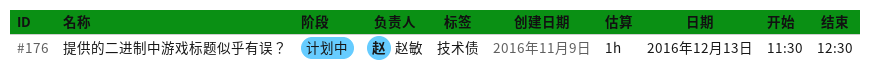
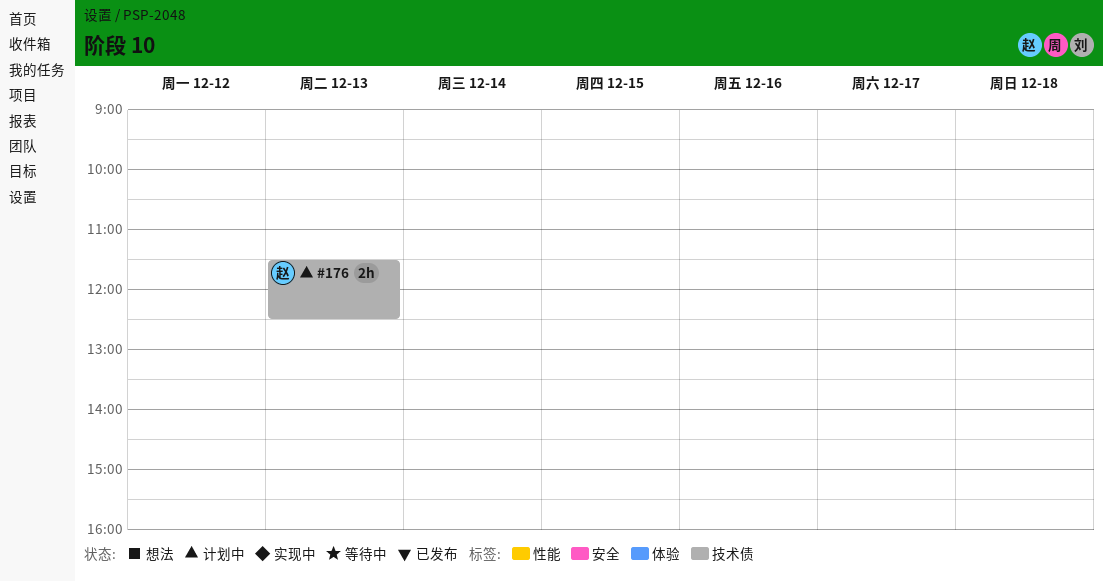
#176, estimate: 1h -> 2h

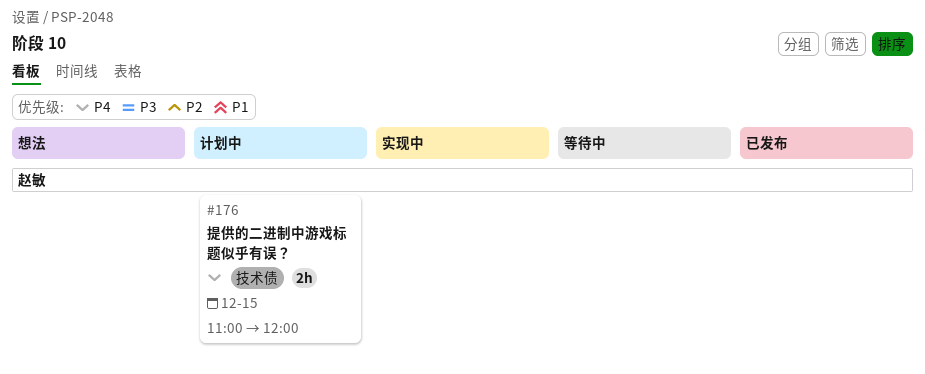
#176, day: Dec 13 -> Dec 15
#176, begins: 11:30 -> 11:00
#176, ends: 12:30 -> 12:00

